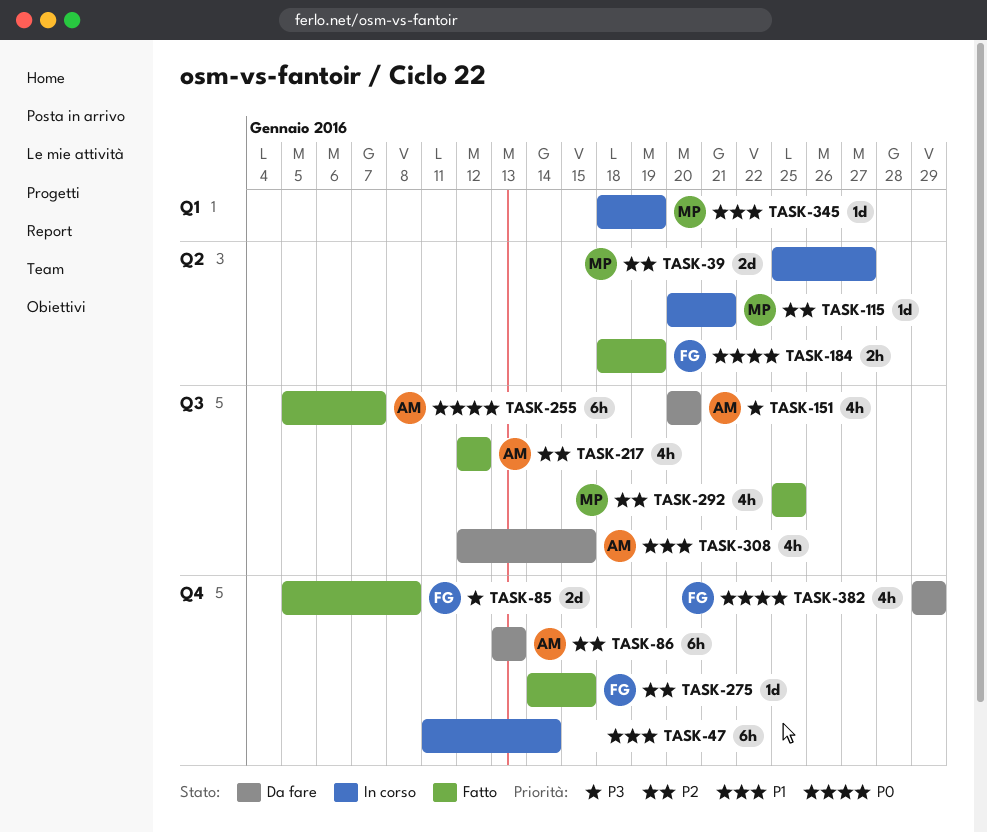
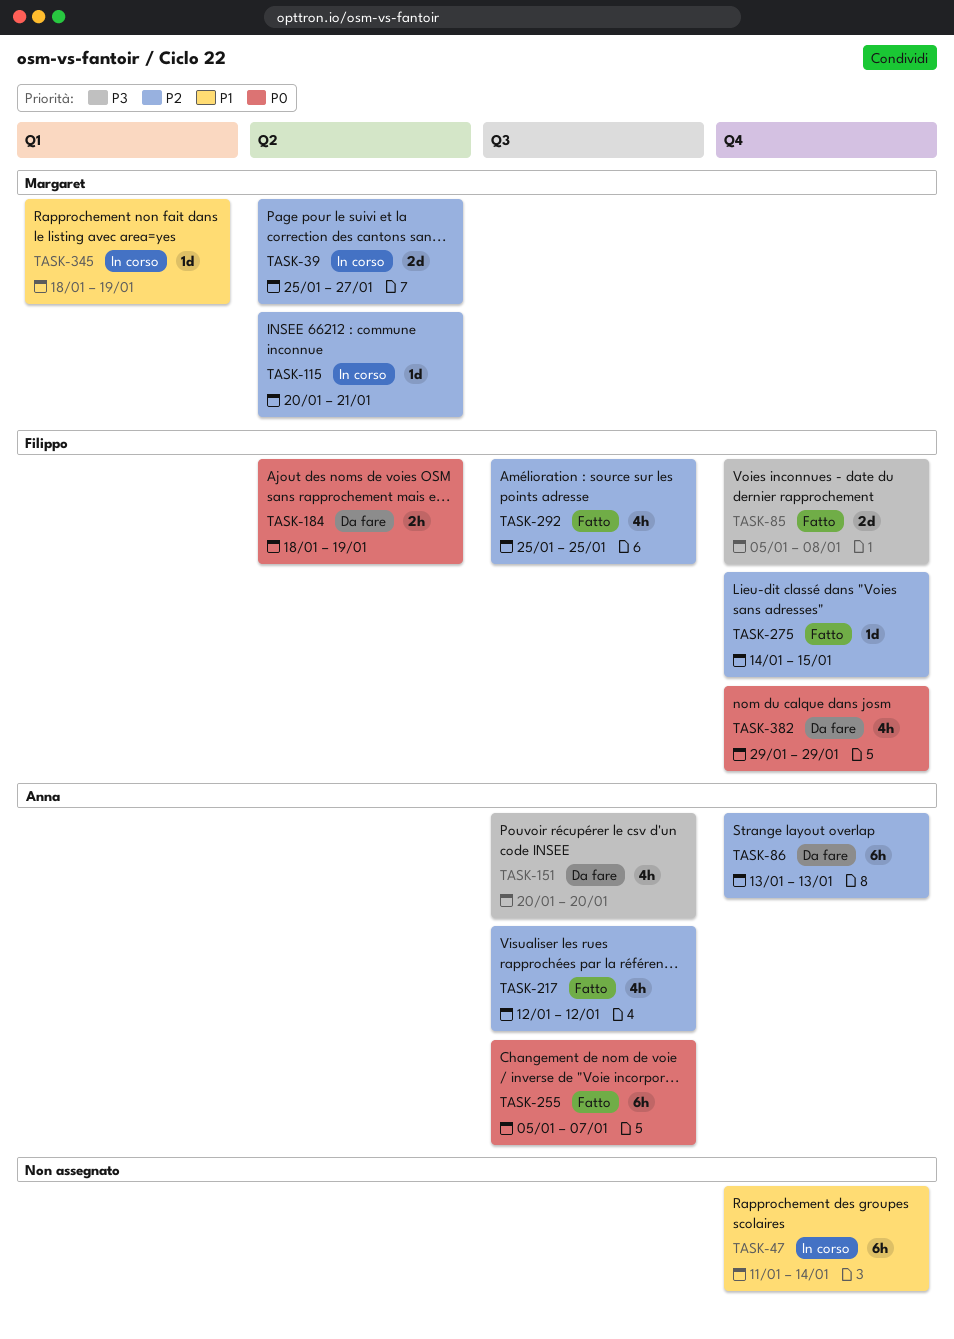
TASK-184, status: Fatto -> Da fare
TASK-292, owner: Margaret -> Filippo
TASK-308: present -> none

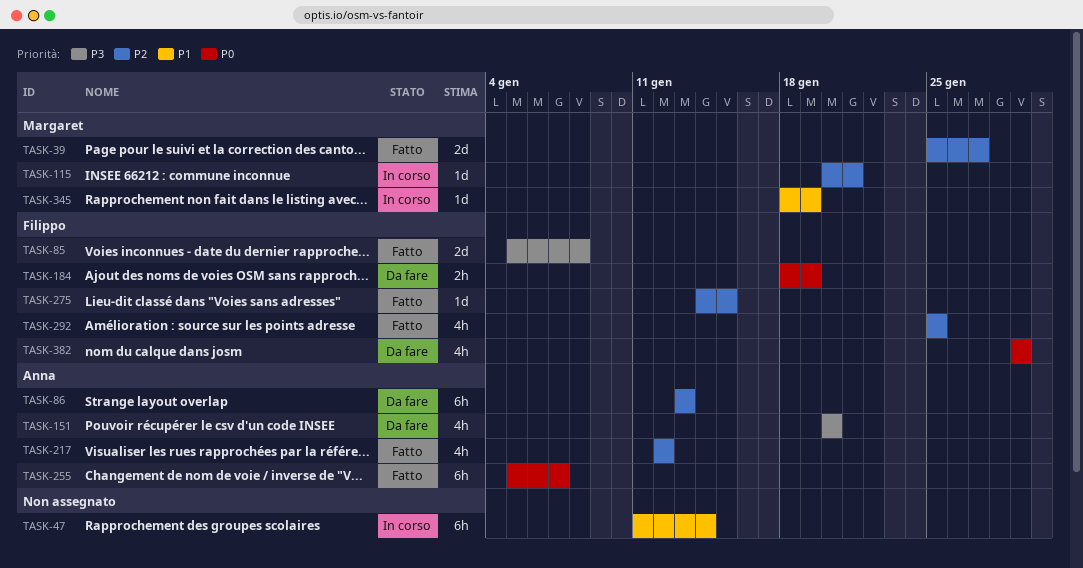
TASK-39, status: In corso -> Fatto

